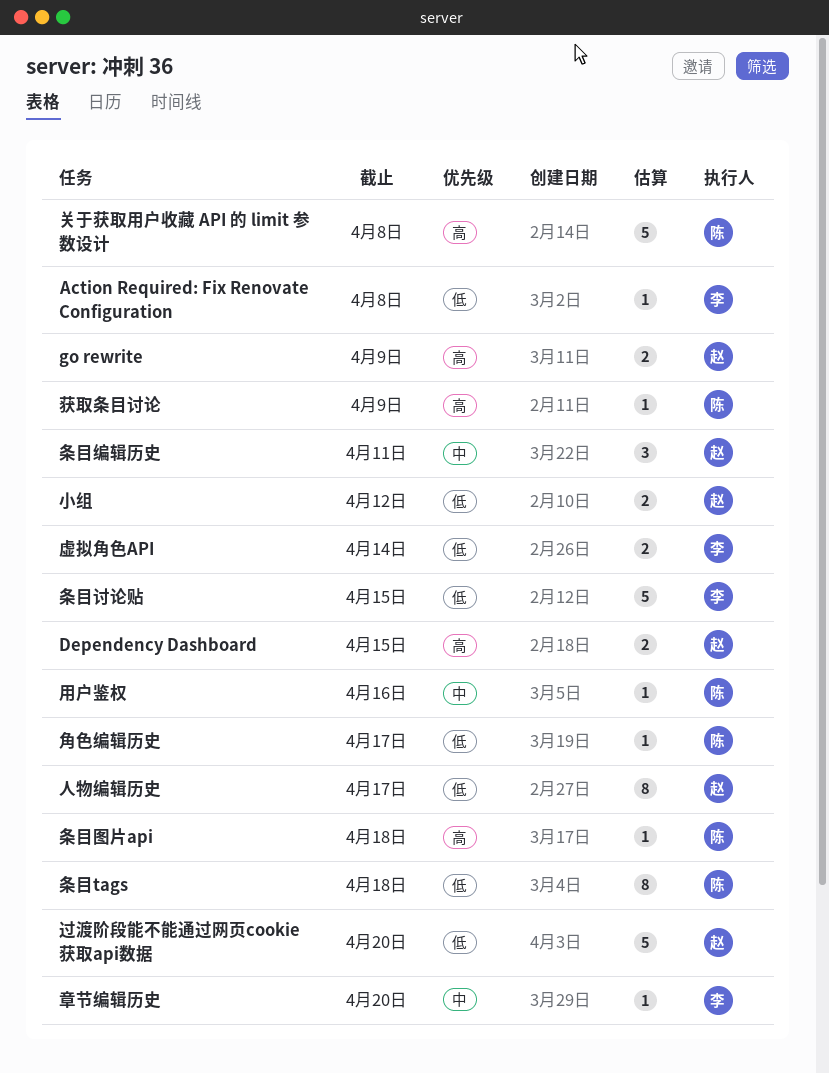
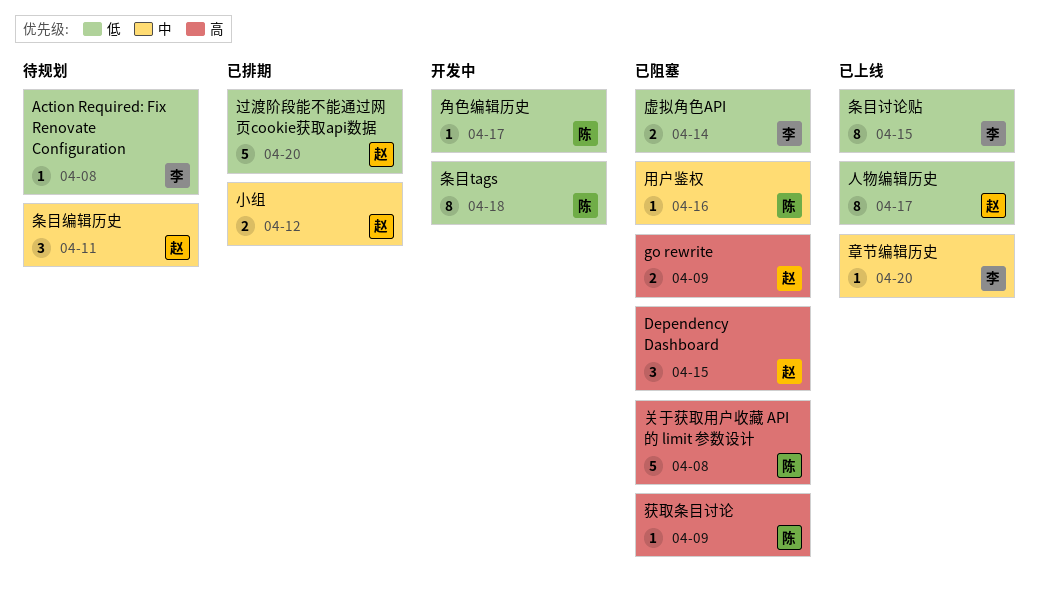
Dependency Dashboard, estimate: 2 -> 3
小组, priority: 低 -> 中
条目图片api: present -> none
条目讨论贴, estimate: 5 -> 8

